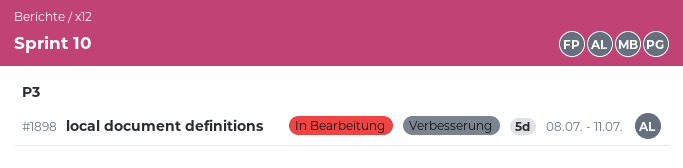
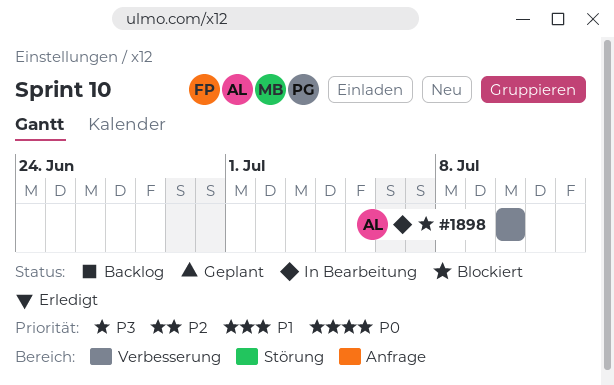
#1898, start: Jul 8 -> Jul 10
#1898, due: Jul 11 -> Jul 10

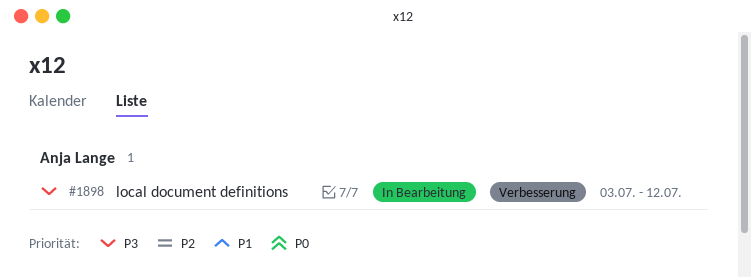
#1898, start: Jul 10 -> Jul 3
#1898, due: Jul 10 -> Jul 12

